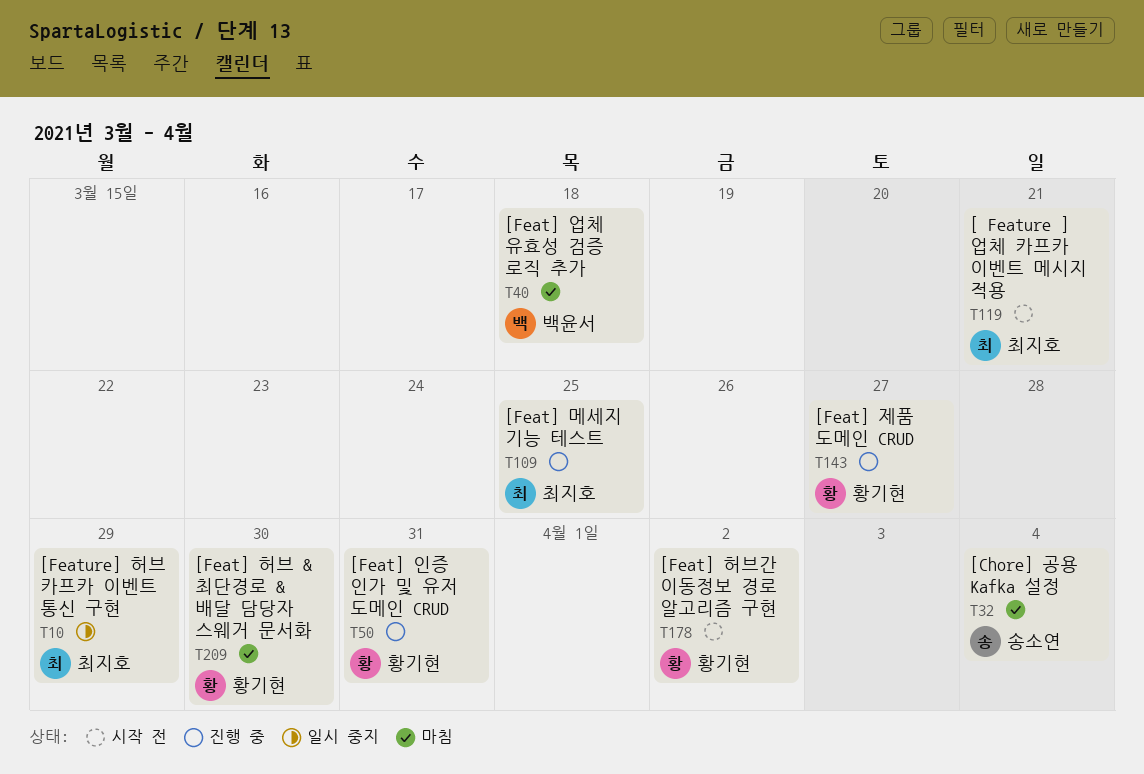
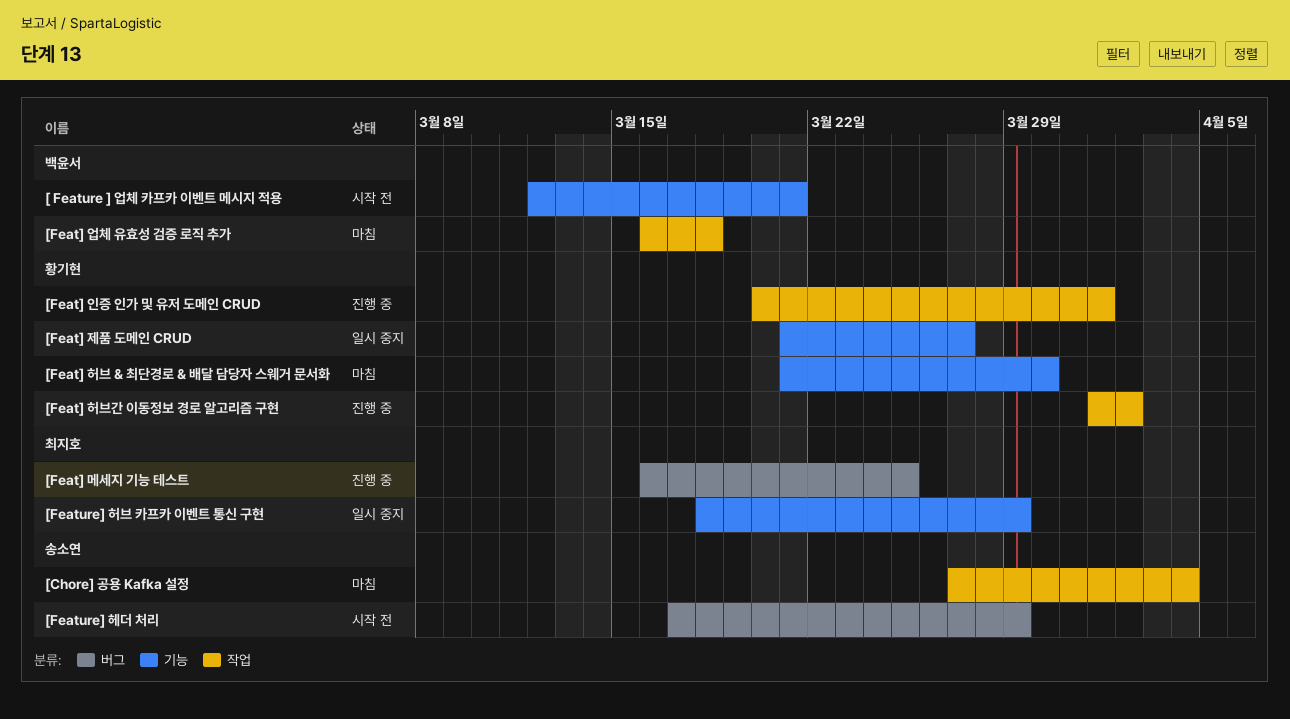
[ Feature ] 업체 카프카 이벤트 메시지 적용, owner: 최지호 -> 백윤서
[Feat] 인증 인가 및 유저 도메인 CRUD, due: Mar 31 -> Apr 1
[Feat] 제품 도메인 CRUD, status: 진행 중 -> 일시 중지
[Feat] 허브간 이동정보 경로 알고리즘 구현, status: 시작 전 -> 진행 중
[Feature] 헤더 처리: none -> present

